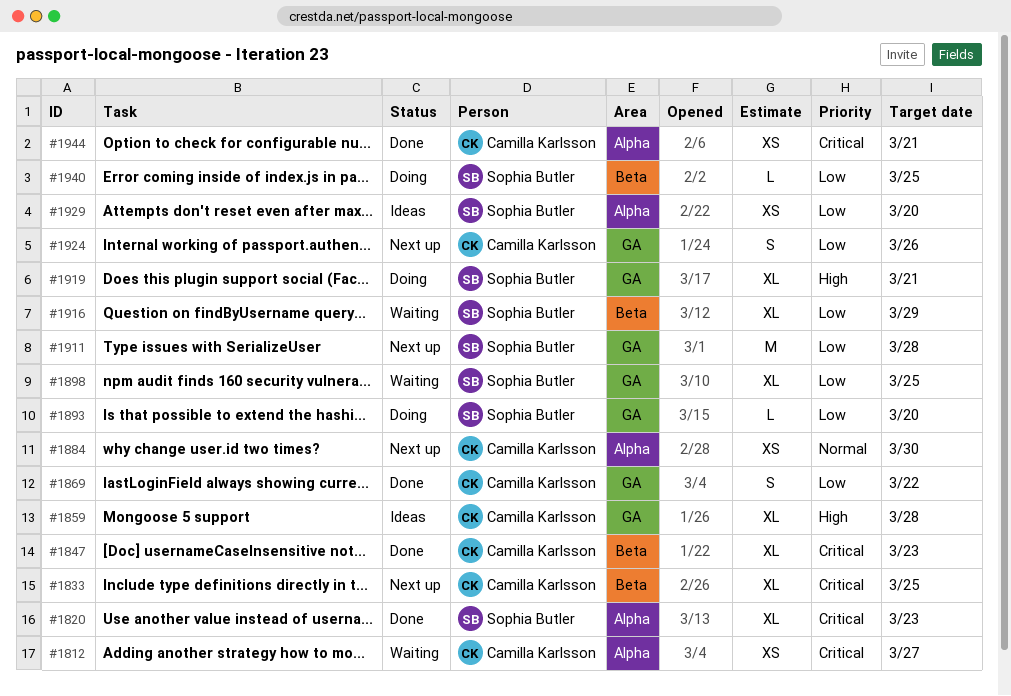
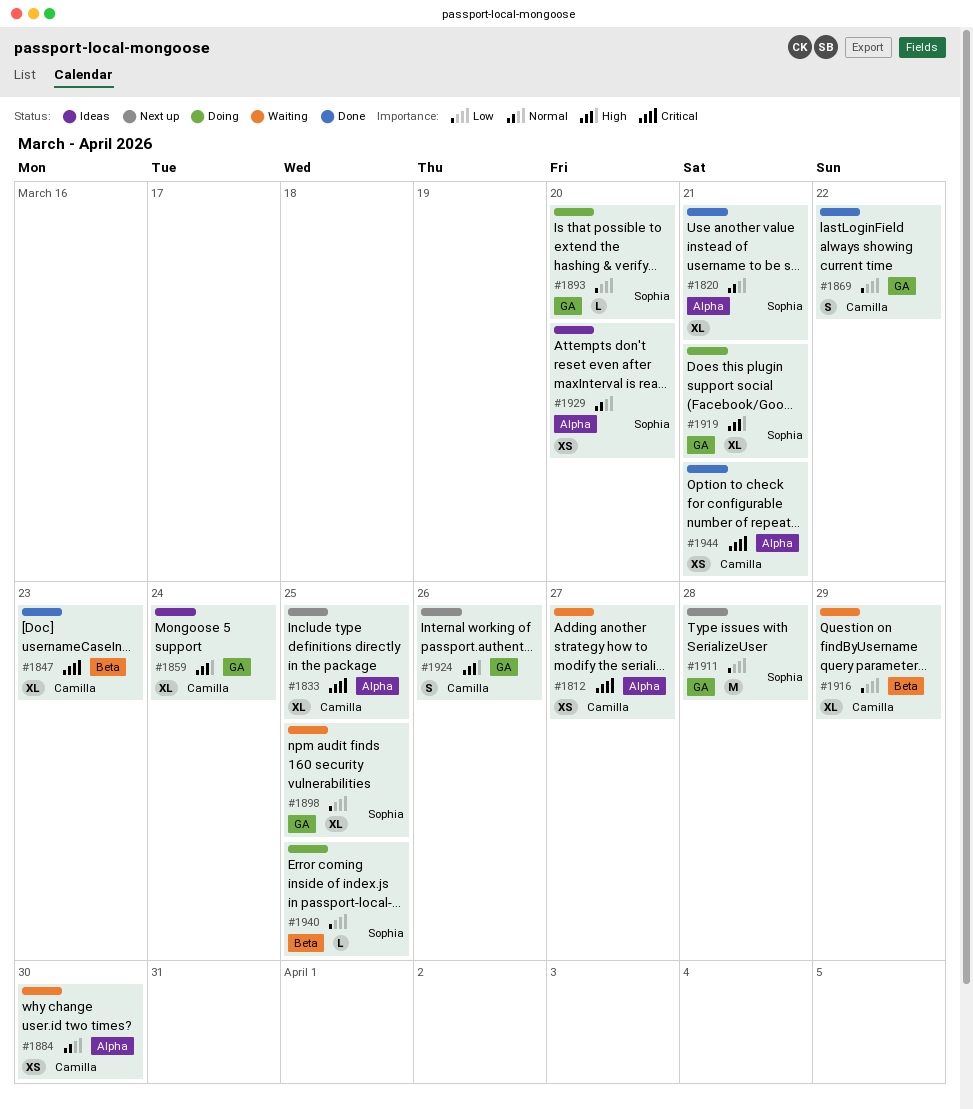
#1820, priority: Critical -> Normal
#1820, due: Mar 23 -> Mar 21
#1833, label: Beta -> Alpha
#1859, due: Mar 28 -> Mar 24
#1884, status: Next up -> Waiting
#1916, owner: Sophia Butler -> Camilla Karlsson
#1924, priority: Low -> High
#1929, priority: Low -> Normal

